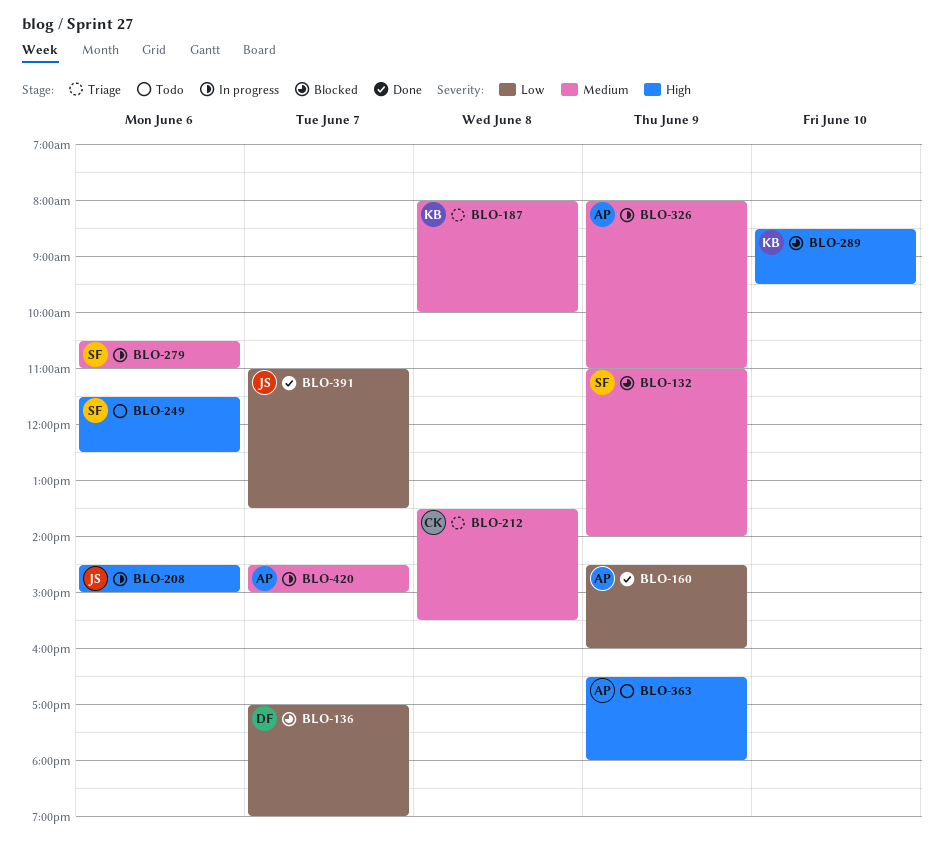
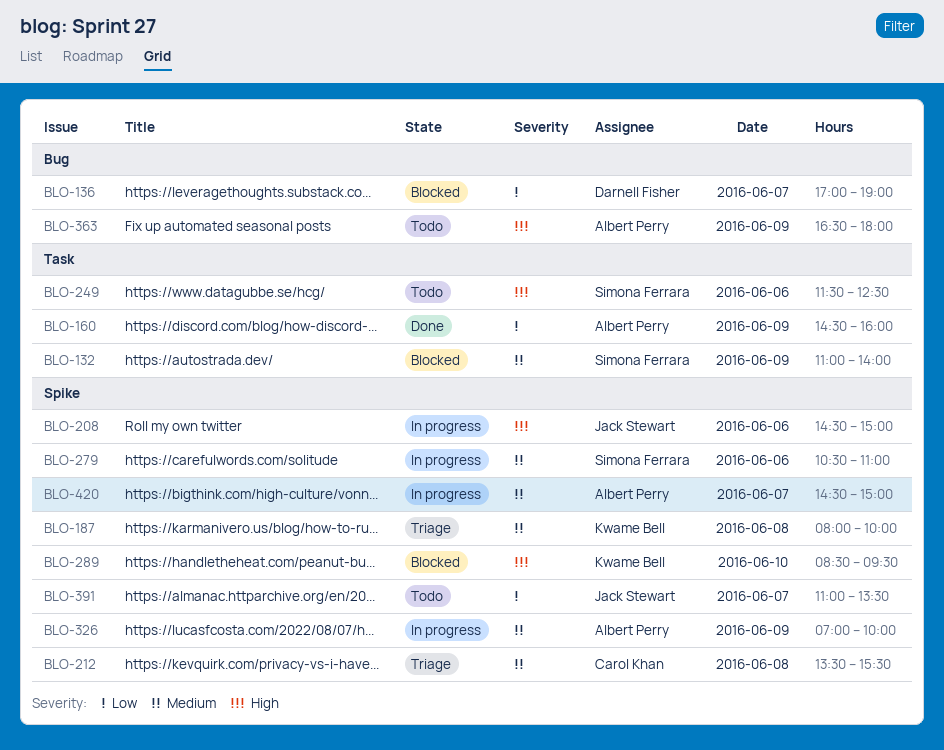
BLO-326, begins: 08:00 -> 07:00
BLO-326, ends: 11:00 -> 10:00
BLO-391, status: Done -> Todo

